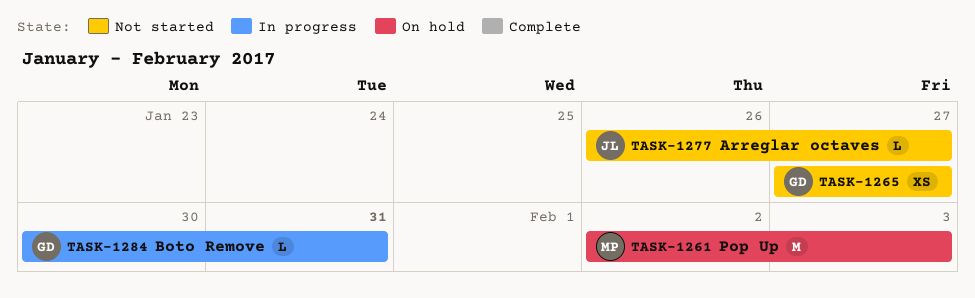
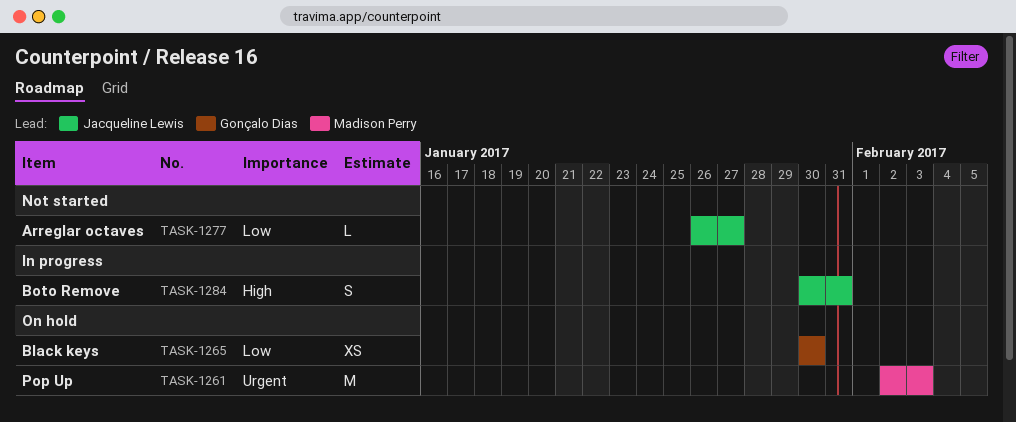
TASK-1265, status: Not started -> On hold
TASK-1265, start: Jan 27 -> Jan 30
TASK-1265, due: Jan 27 -> Jan 30
TASK-1284, owner: Gonçalo Dias -> Jacqueline Lewis
TASK-1284, estimate: L -> S

